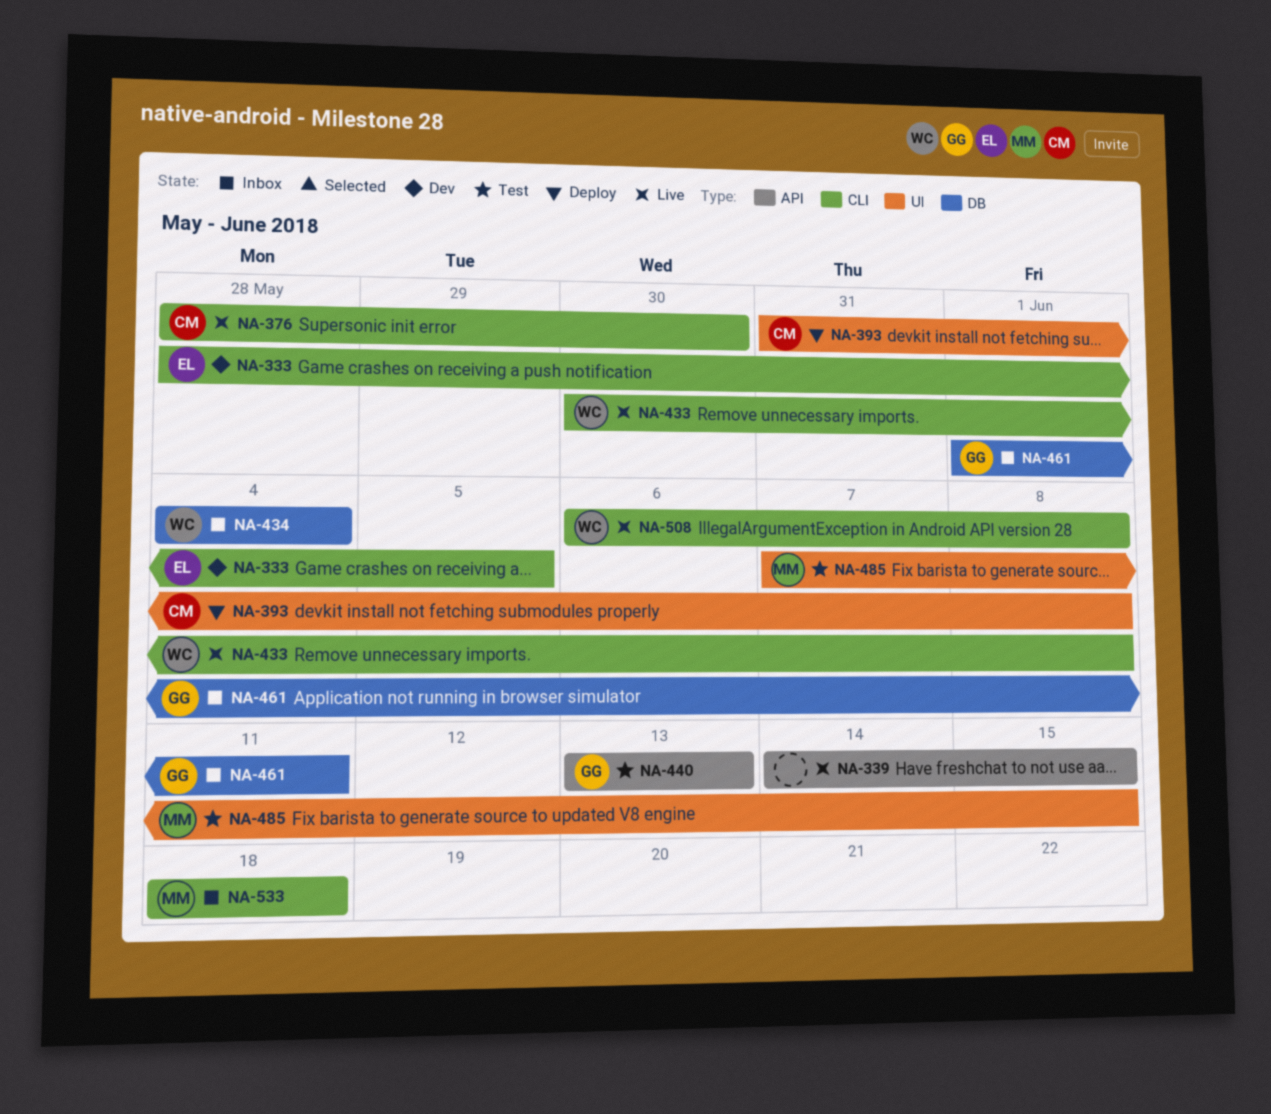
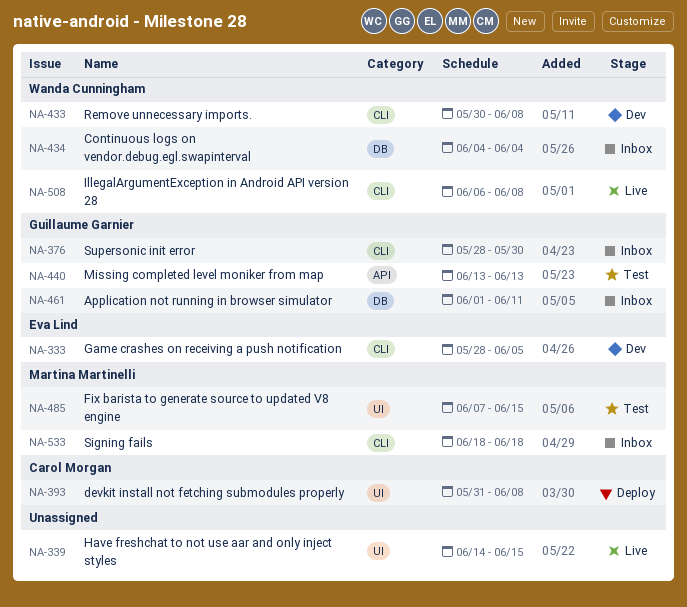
NA-339, label: API -> UI
NA-376, status: Live -> Inbox
NA-376, owner: Carol Morgan -> Guillaume Garnier
NA-433, status: Live -> Dev

